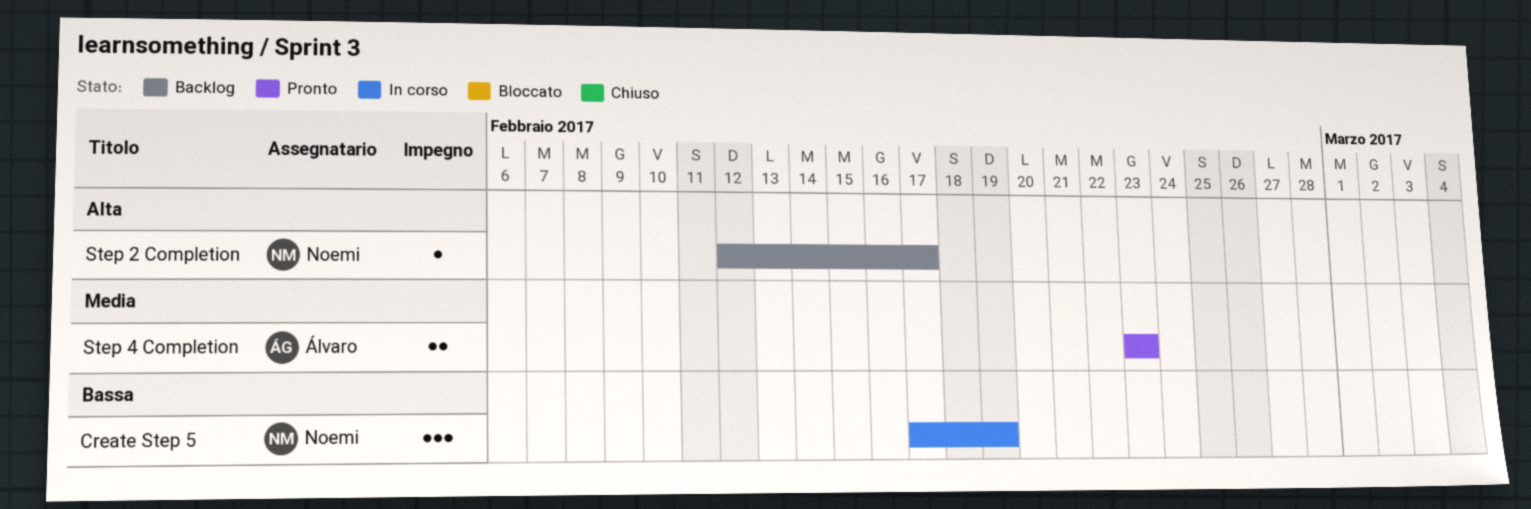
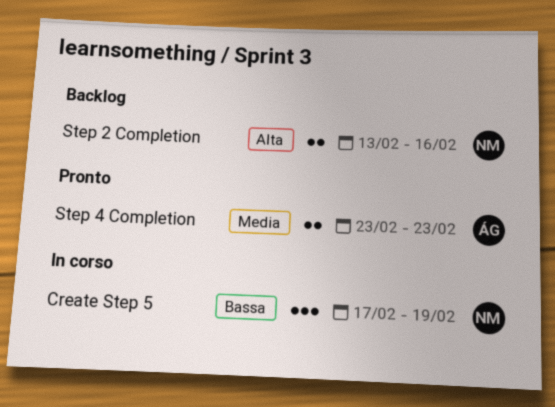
Step 2 Completion, estimate: 1 -> 2
Step 2 Completion, start: Feb 12 -> Feb 13
Step 2 Completion, due: Feb 17 -> Feb 16

